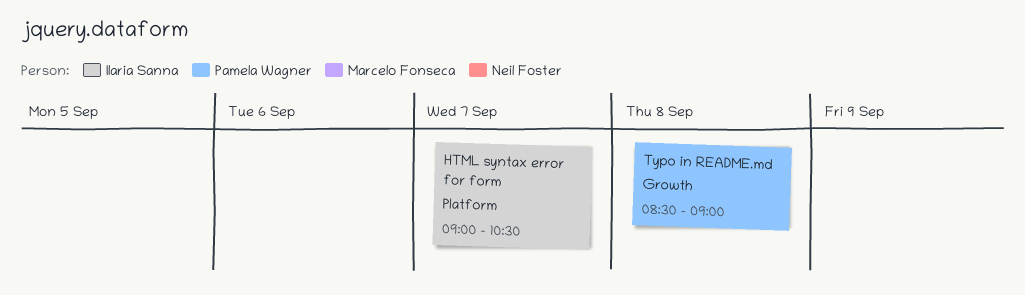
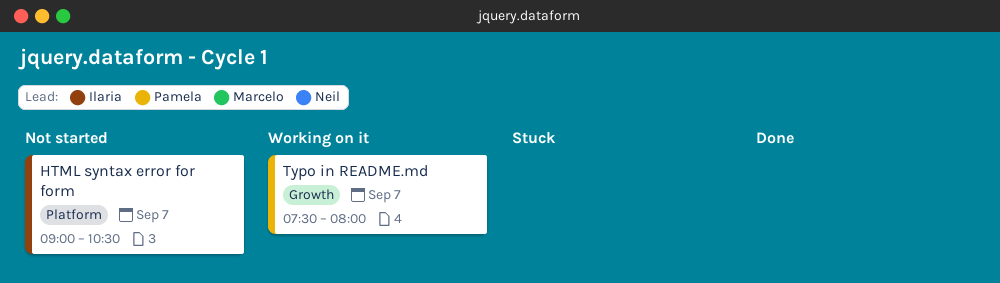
Typo in README.md, day: Sep 8 -> Sep 7
Typo in README.md, begins: 08:30 -> 07:30
Typo in README.md, ends: 09:00 -> 08:00

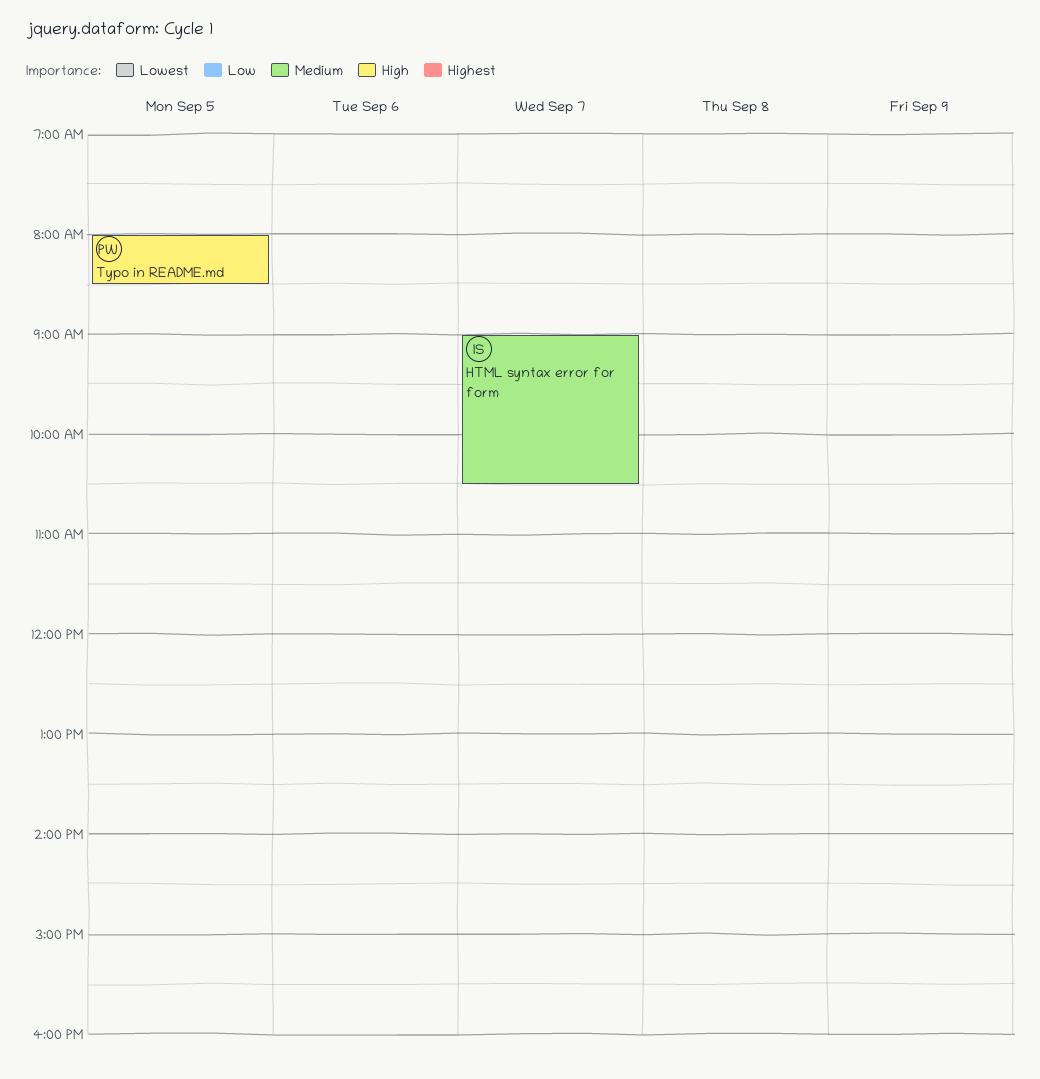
Typo in README.md, day: Sep 7 -> Sep 5
Typo in README.md, begins: 07:30 -> 08:00
Typo in README.md, ends: 08:00 -> 08:30

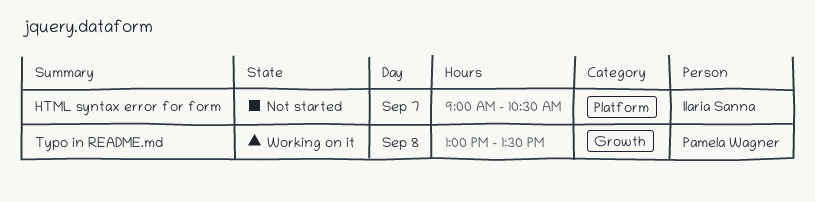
Typo in README.md, day: Sep 5 -> Sep 8
Typo in README.md, begins: 08:00 -> 13:00
Typo in README.md, ends: 08:30 -> 13:30

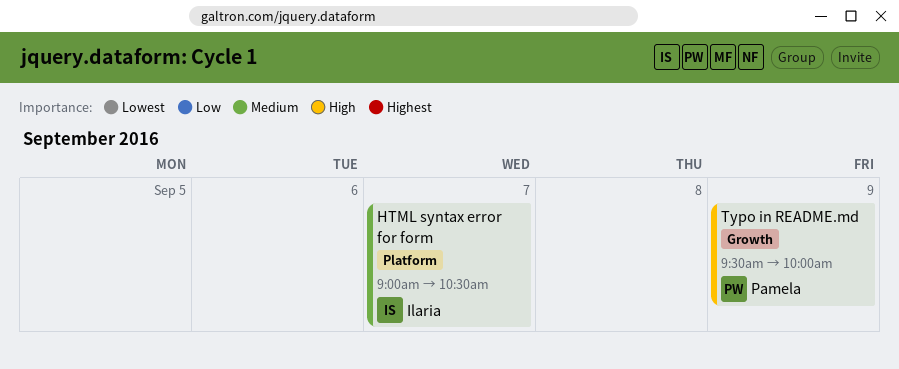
Typo in README.md, day: Sep 8 -> Sep 9
Typo in README.md, begins: 13:00 -> 09:30
Typo in README.md, ends: 13:30 -> 10:00

